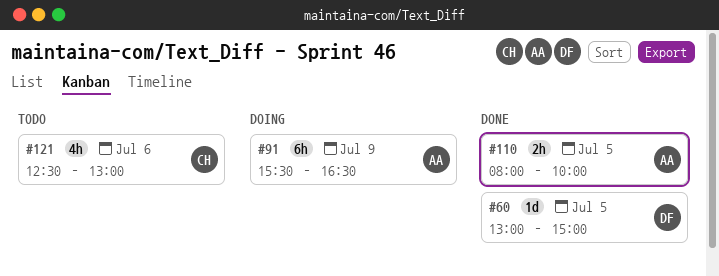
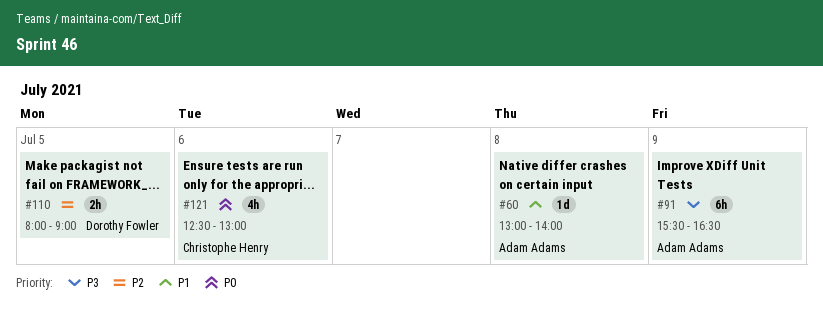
#60, owner: Dorothy Fowler -> Adam Adams
#60, day: Jul 5 -> Jul 8
#60, ends: 15:00 -> 14:00
#110, owner: Adam Adams -> Dorothy Fowler
#110, ends: 10:00 -> 09:00

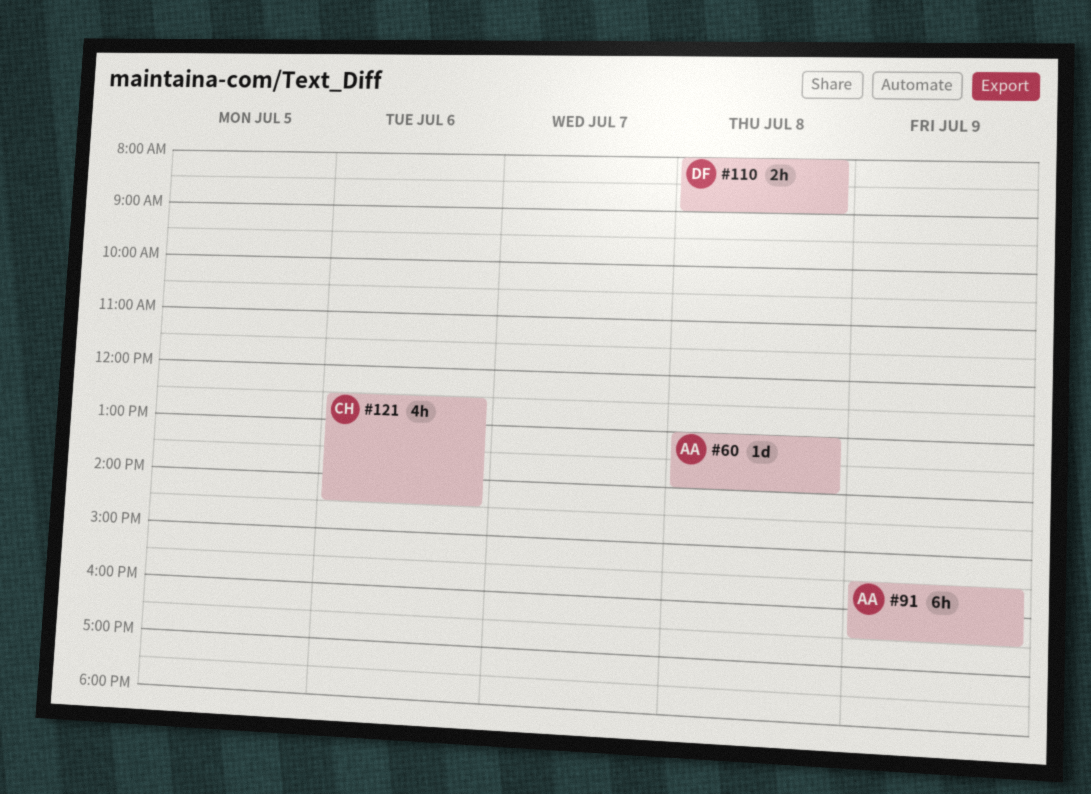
#110, day: Jul 5 -> Jul 8
#121, ends: 13:00 -> 14:30

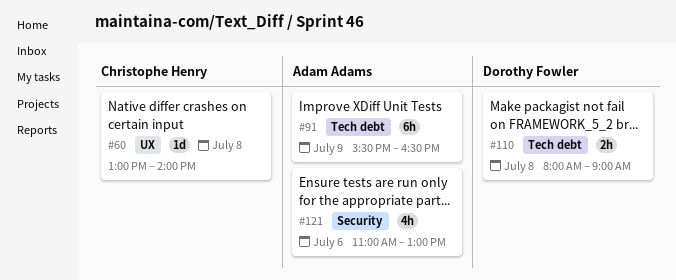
#60, owner: Adam Adams -> Christophe Henry
#121, owner: Christophe Henry -> Adam Adams
#121, begins: 12:30 -> 11:00
#121, ends: 14:30 -> 13:00

